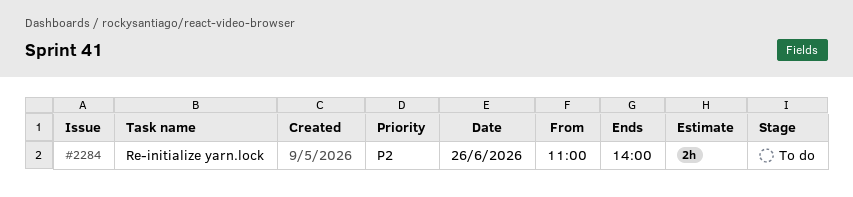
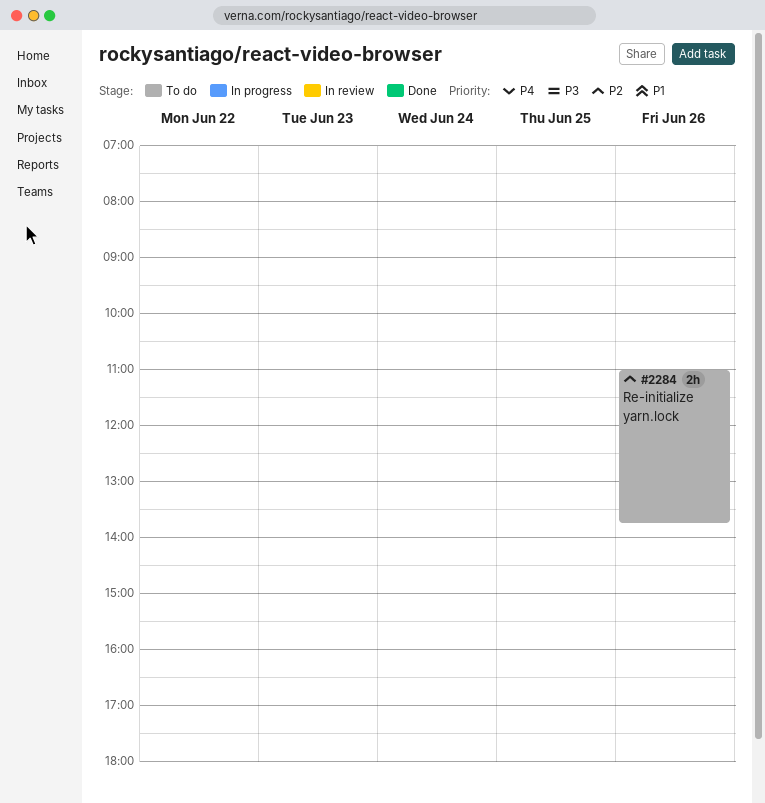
#2284, ends: 14:00 -> 13:45

